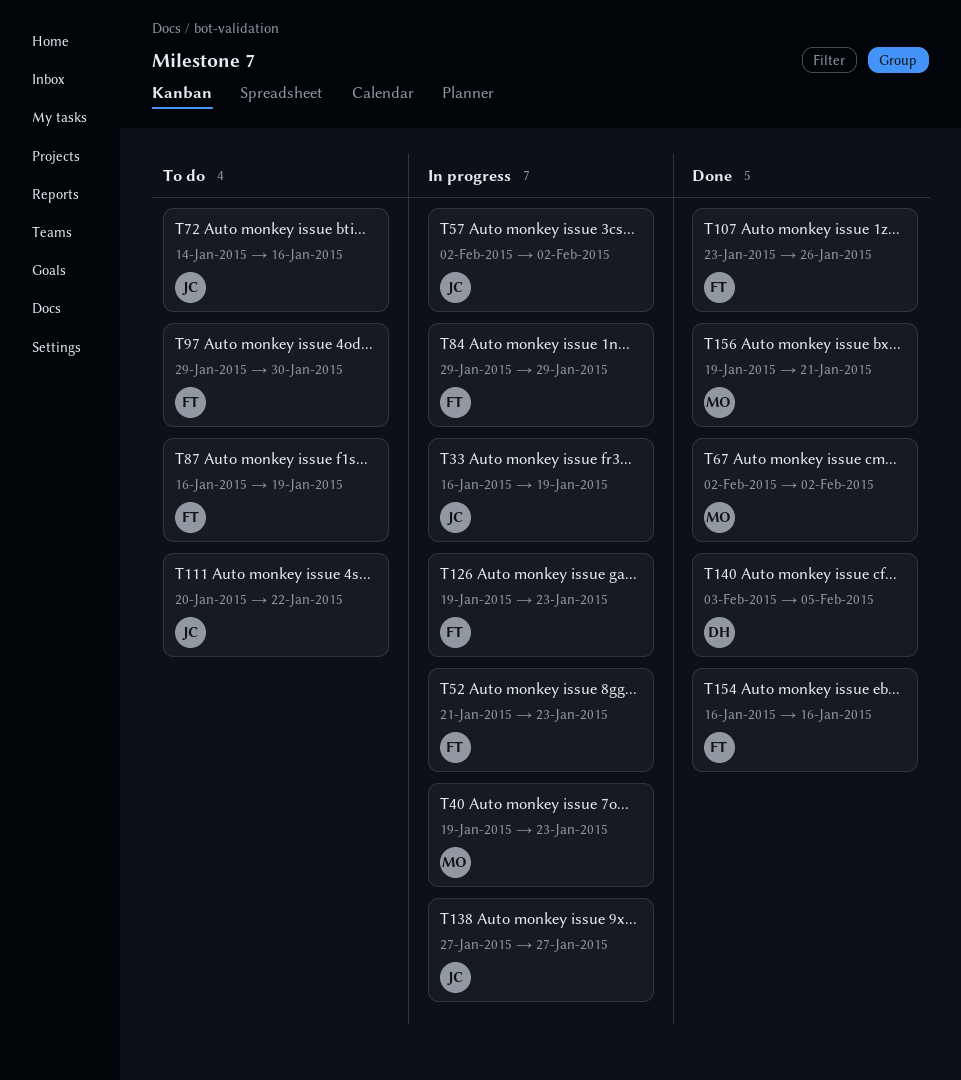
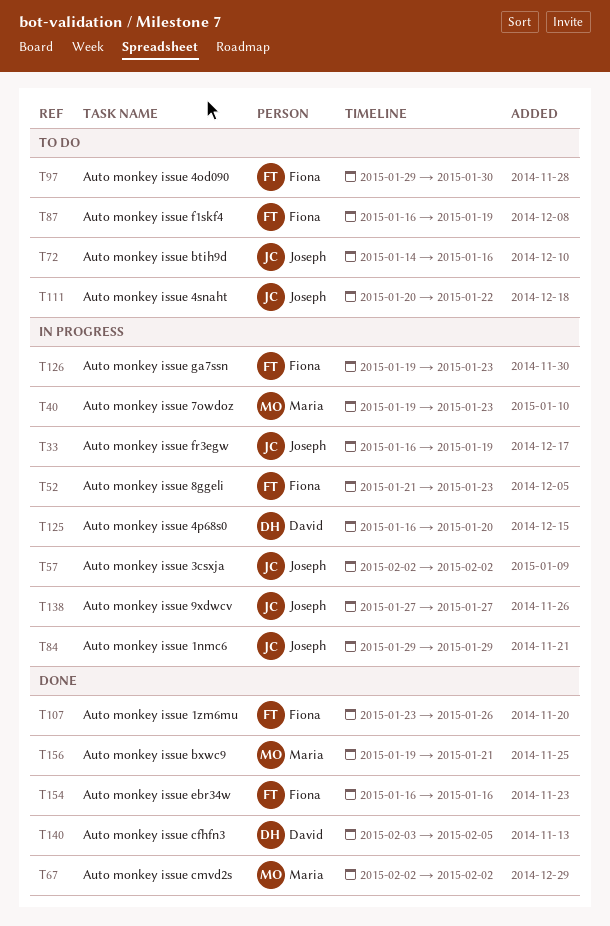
T84, owner: Fiona -> Joseph
T125: none -> present

